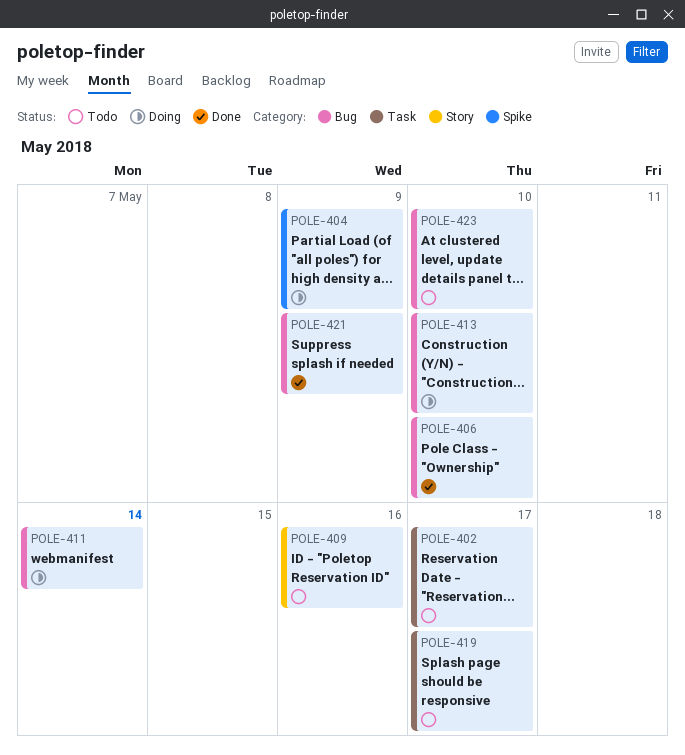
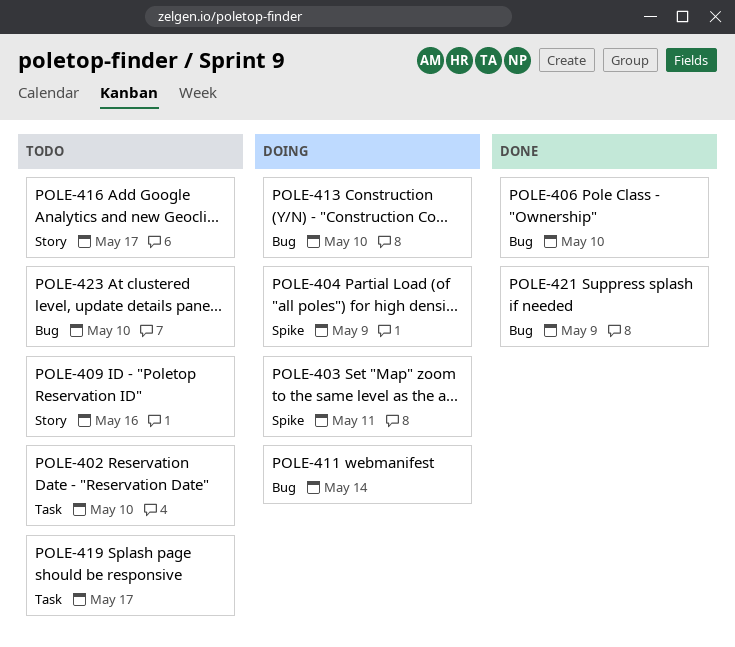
POLE-402, due: May 17 -> May 10
POLE-403: none -> present
POLE-416: none -> present

